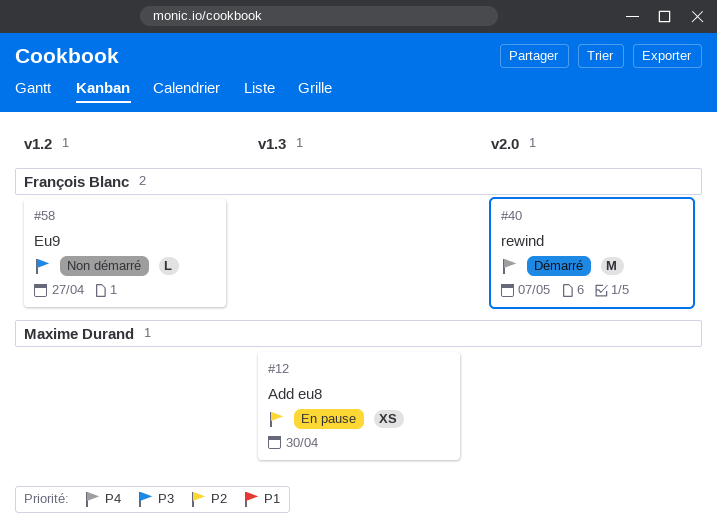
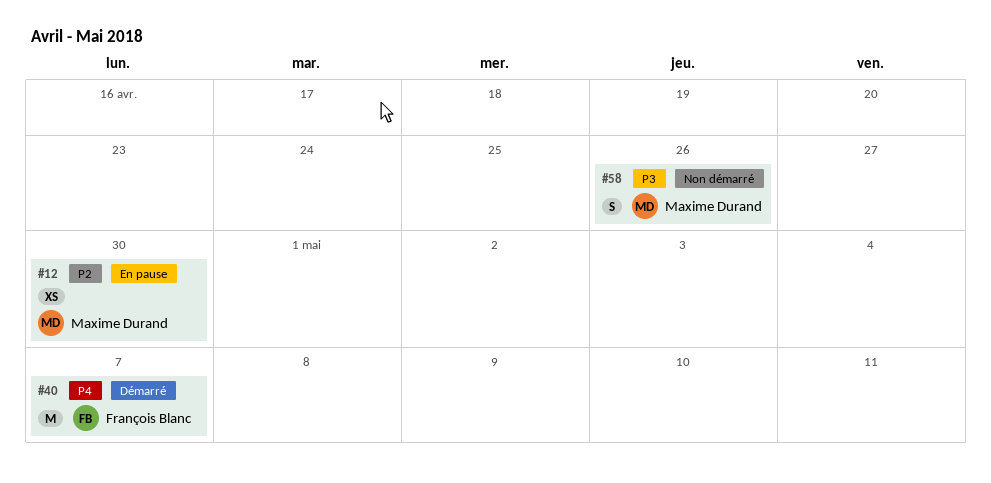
#58, owner: François Blanc -> Maxime Durand
#58, estimate: L -> S
#58, due: Apr 27 -> Apr 26

